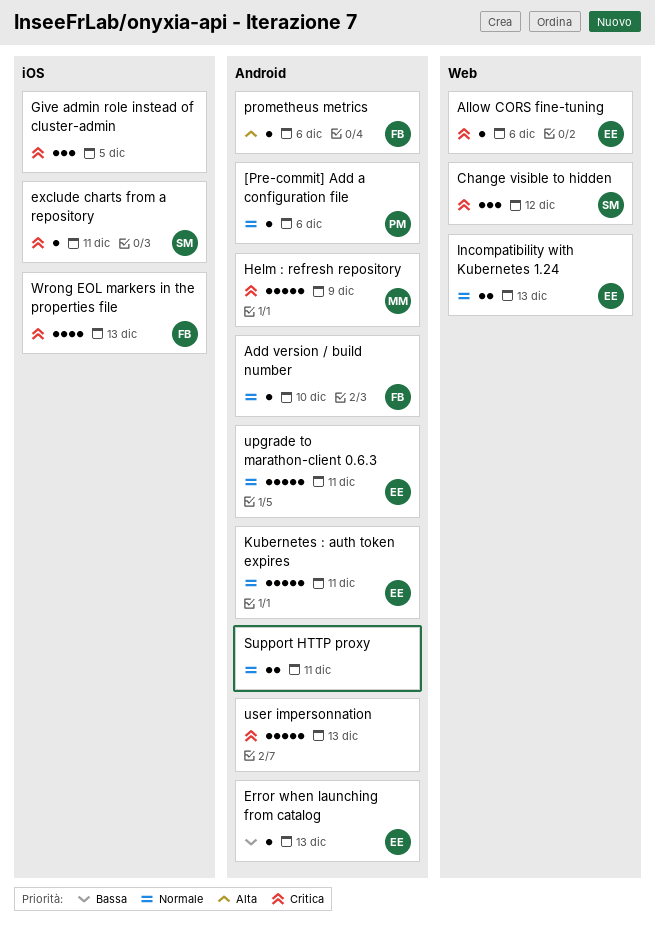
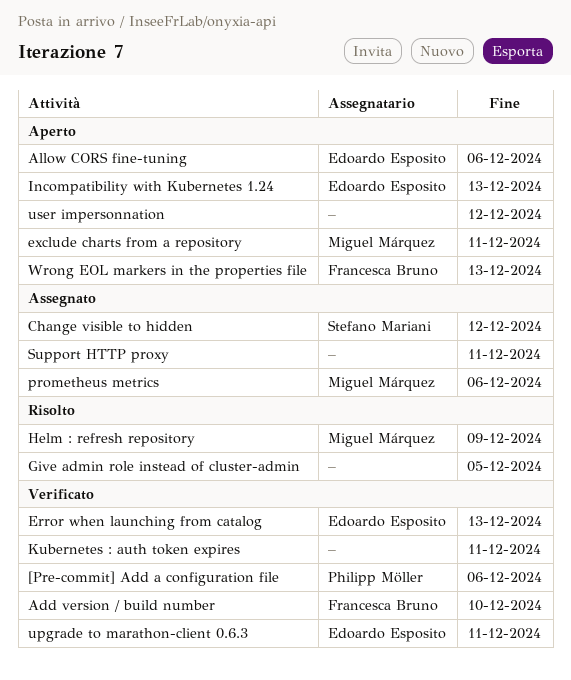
exclude charts from a repository, owner: Stefano Mariani -> Miguel Márquez
Kubernetes : auth token expires, owner: Edoardo Esposito -> none
prometheus metrics, owner: Francesca Bruno -> Miguel Márquez
user impersonnation, due: Dec 13 -> Dec 12

